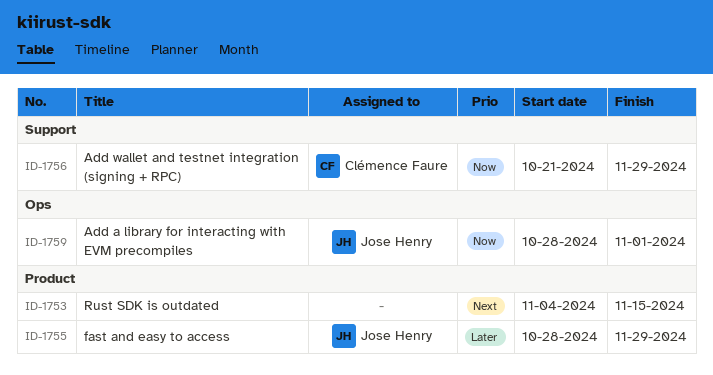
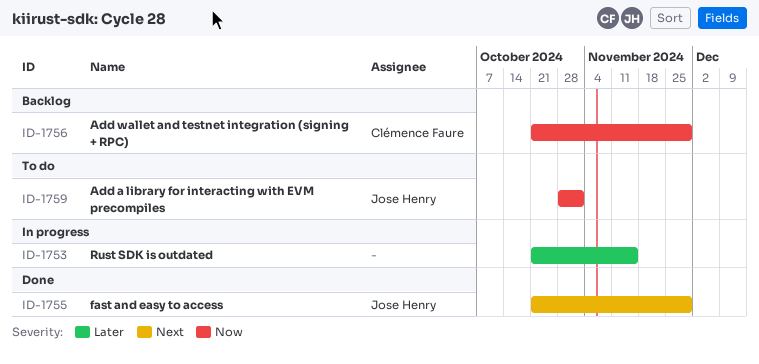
ID-1753, priority: Next -> Later
ID-1753, start: Nov 4 -> Oct 21
ID-1755, priority: Later -> Next
ID-1755, start: Oct 28 -> Oct 21

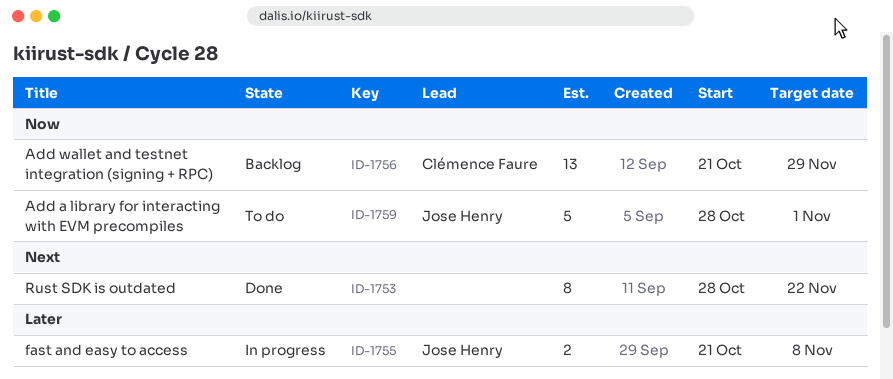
ID-1753, status: In progress -> Done
ID-1753, priority: Later -> Next
ID-1753, start: Oct 21 -> Oct 28
ID-1753, due: Nov 15 -> Nov 22
ID-1755, status: Done -> In progress
ID-1755, priority: Next -> Later
ID-1755, due: Nov 29 -> Nov 8

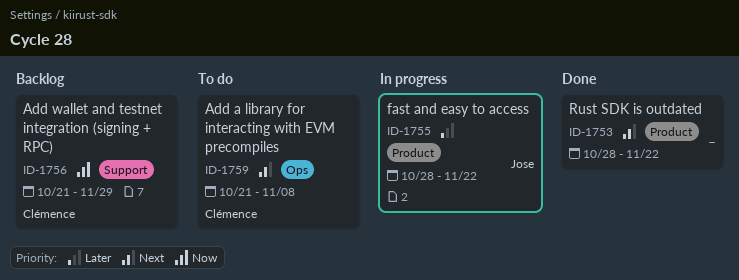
ID-1755, start: Oct 21 -> Oct 28
ID-1755, due: Nov 8 -> Nov 22
ID-1759, owner: Jose Henry -> Clémence Faure
ID-1759, priority: Now -> Next
ID-1759, start: Oct 28 -> Oct 21
ID-1759, due: Nov 1 -> Nov 8

